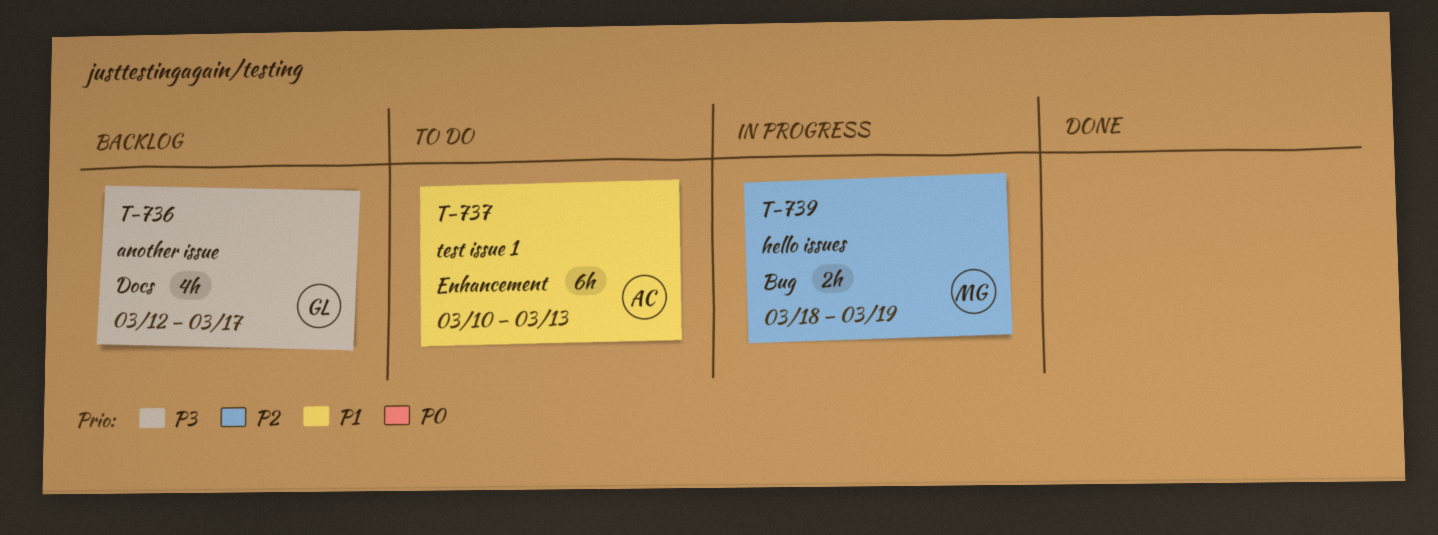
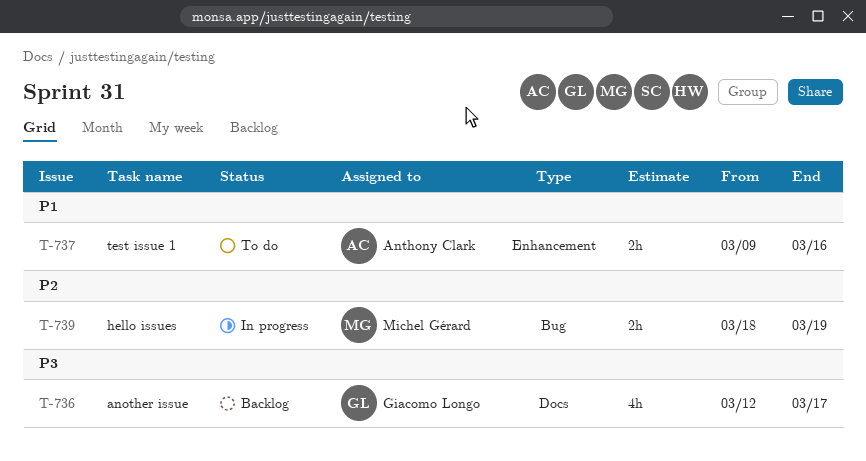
T-737, estimate: 6h -> 2h
T-737, start: Mar 10 -> Mar 9
T-737, due: Mar 13 -> Mar 16

